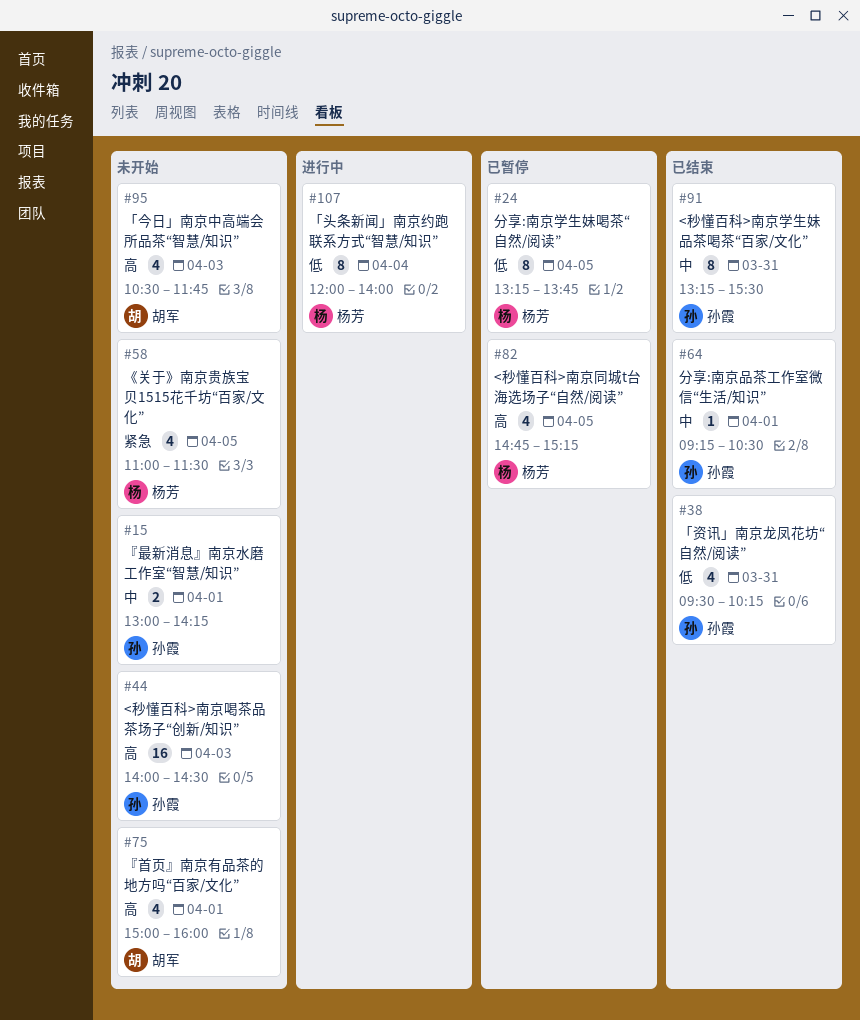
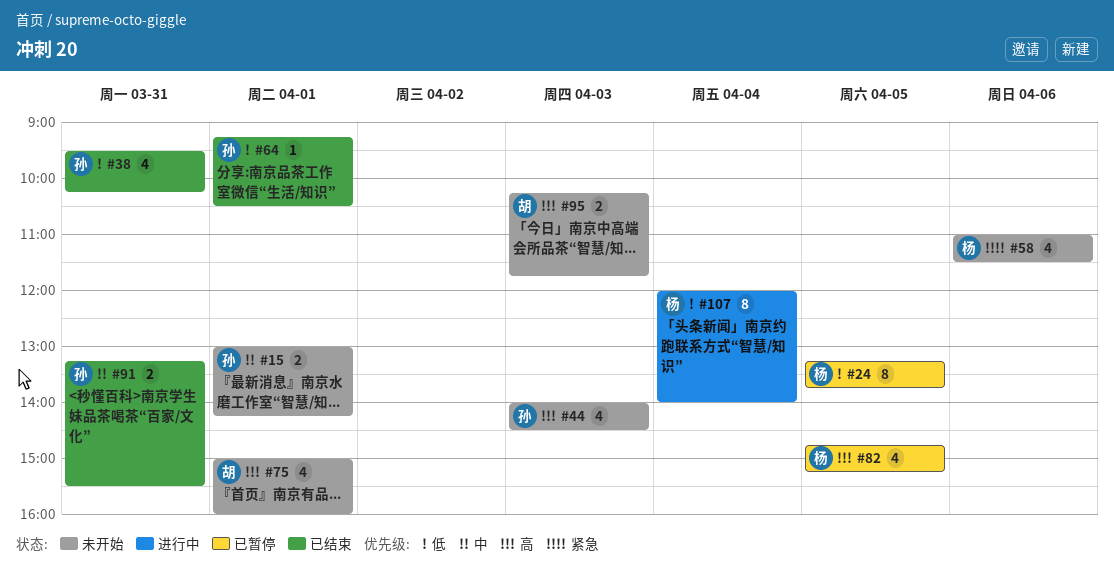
#44, estimate: 16 -> 4
#58, day: Apr 5 -> Apr 6
#64, priority: 中 -> 低
#91, estimate: 8 -> 2
#95, estimate: 4 -> 2
#95, begins: 10:30 -> 10:15

